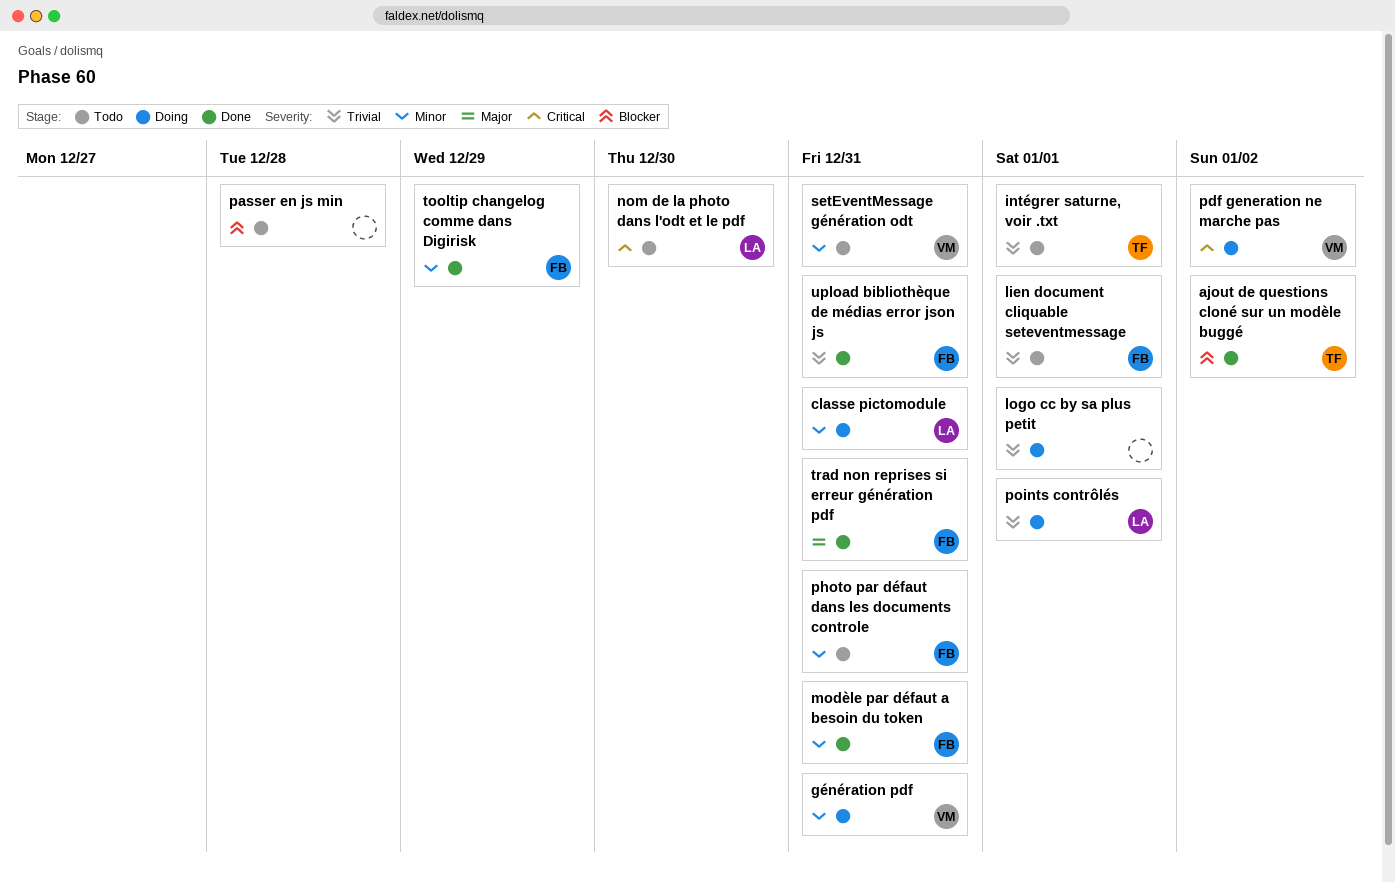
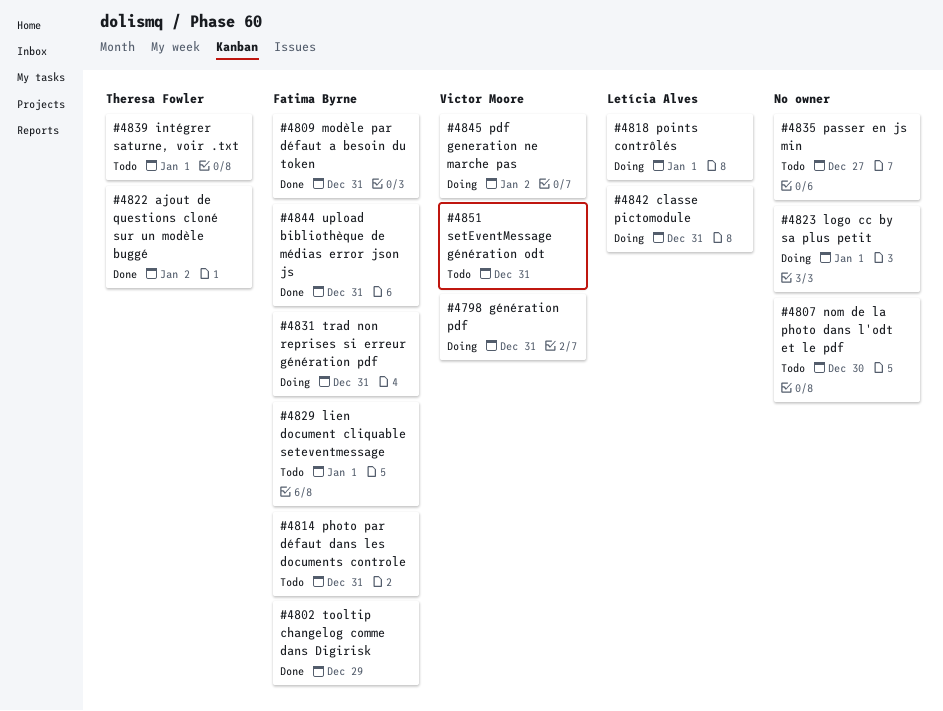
nom de la photo dans l'odt et le pdf, owner: Letícia Alves -> none
passer en js min, due: Dec 28 -> Dec 27
trad non reprises si erreur génération pdf, status: Done -> Doing

